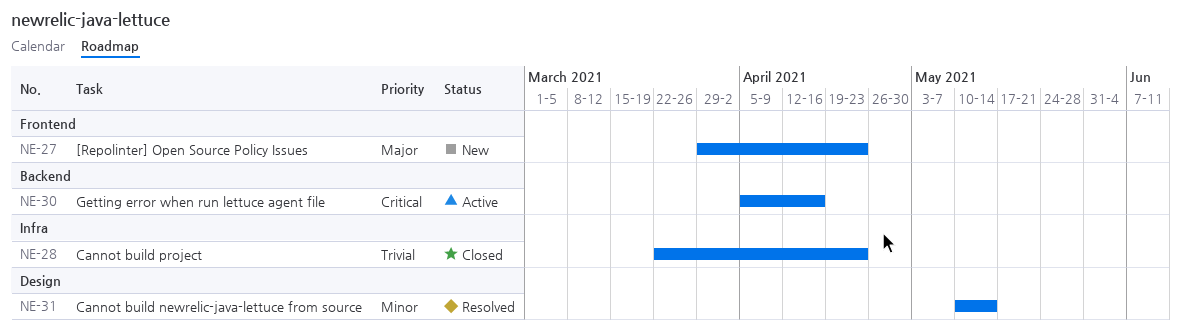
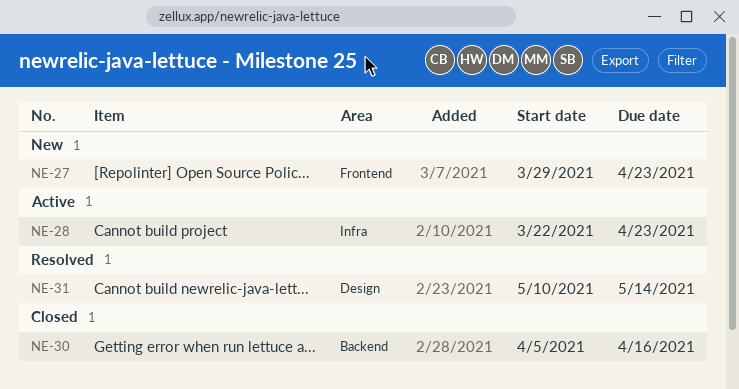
NE-28, status: Closed -> Active
NE-30, status: Active -> Closed

